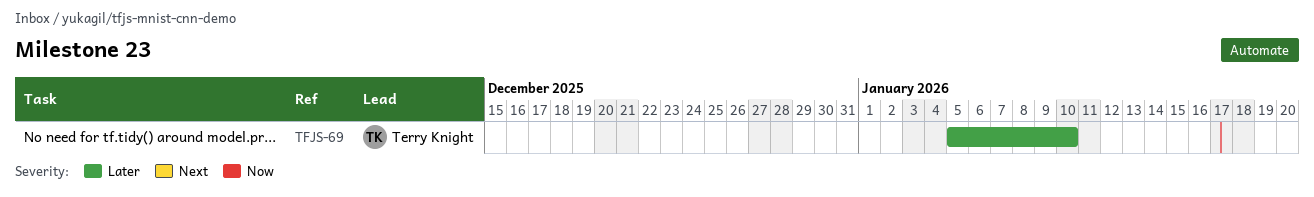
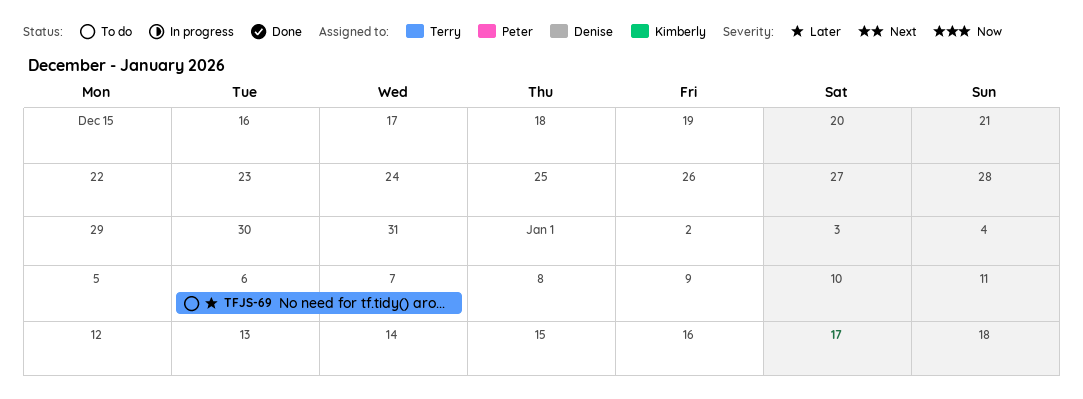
TFJS-69, start: Jan 5 -> Jan 6
TFJS-69, due: Jan 10 -> Jan 7

